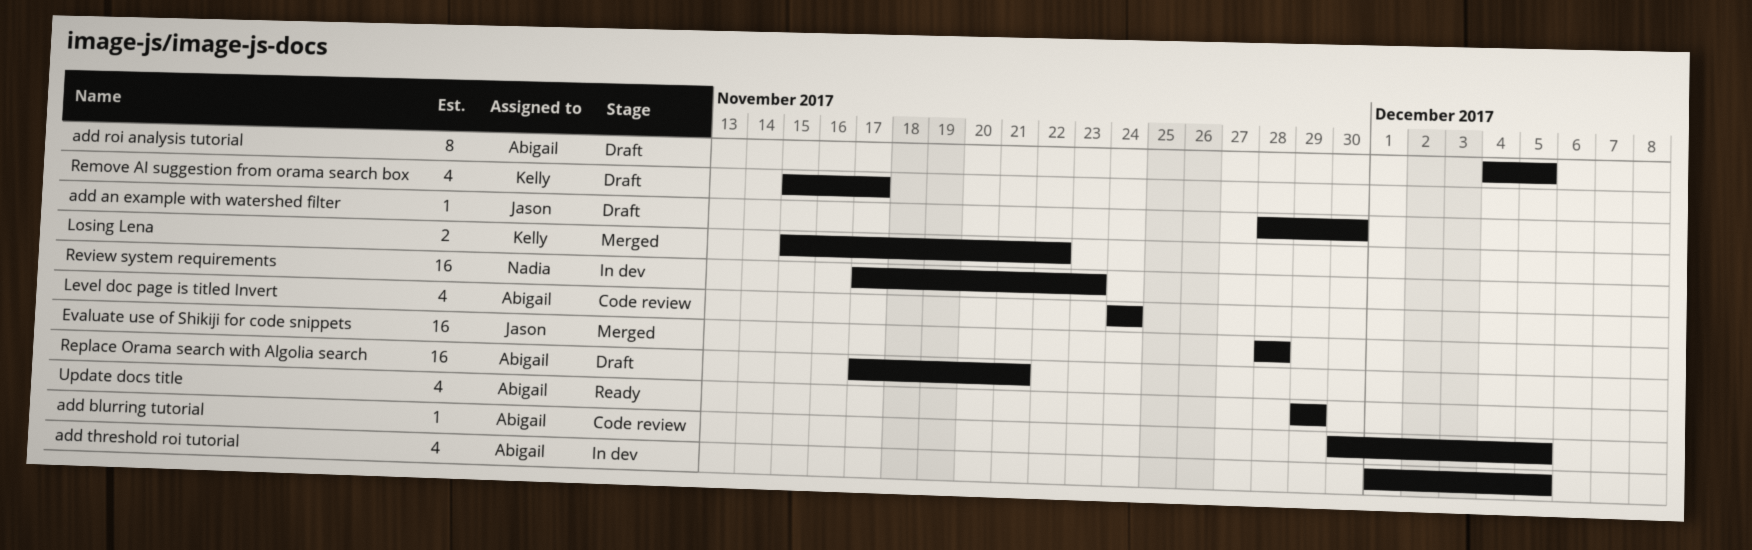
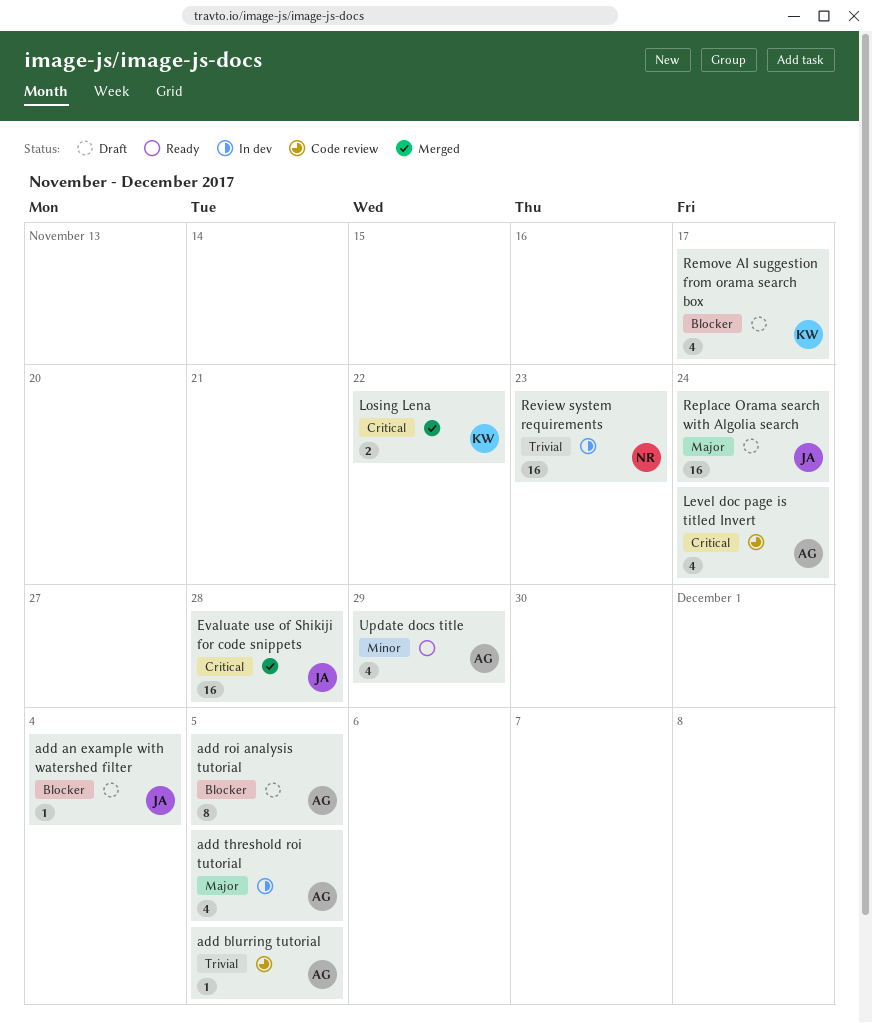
add an example with watershed filter, due: Nov 30 -> Dec 4
Replace Orama search with Algolia search, owner: Abigail -> Jason
Replace Orama search with Algolia search, due: Nov 21 -> Nov 24

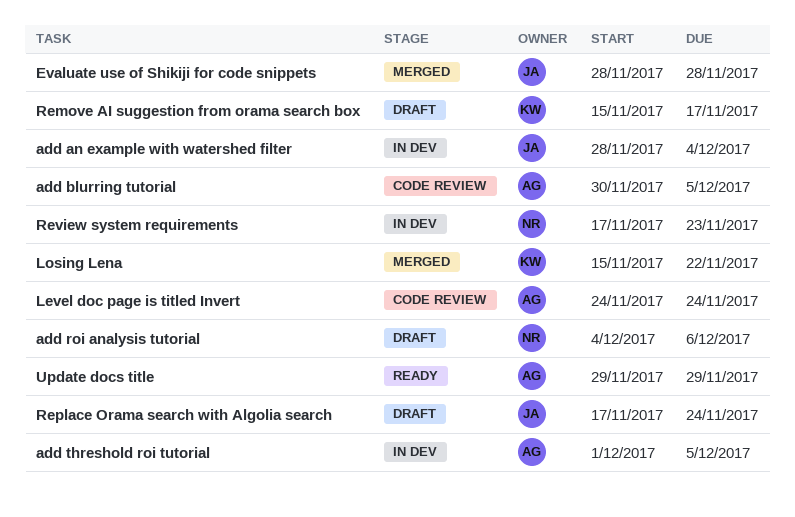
add an example with watershed filter, status: Draft -> In dev
add roi analysis tutorial, owner: AG -> NR
add roi analysis tutorial, due: Dec 5 -> Dec 6

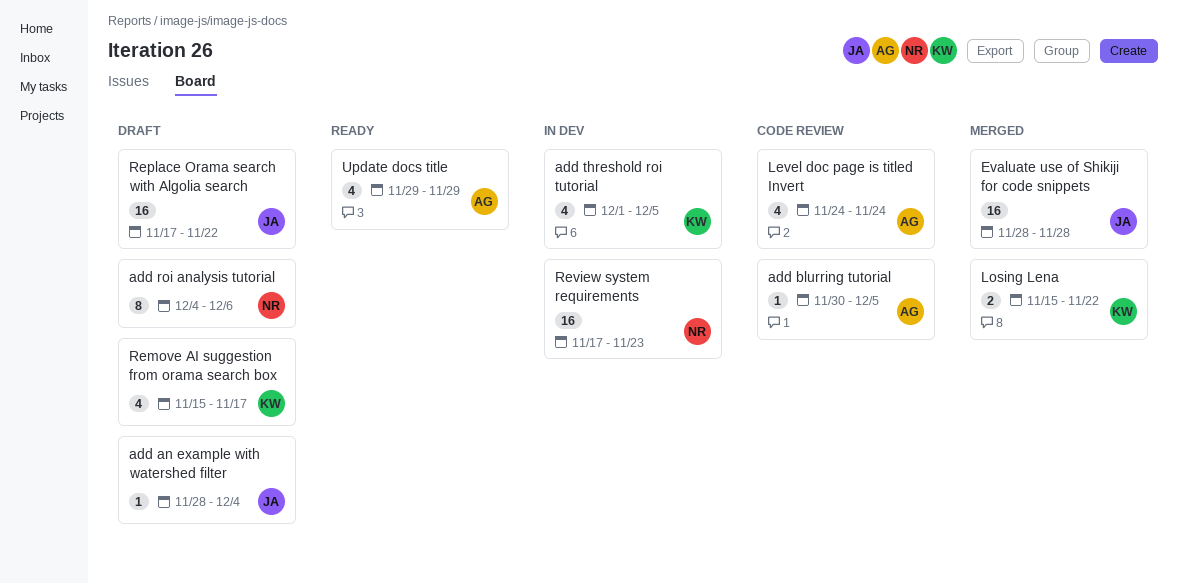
add an example with watershed filter, status: In dev -> Draft
add threshold roi tutorial, owner: AG -> KW
Replace Orama search with Algolia search, due: Nov 24 -> Nov 22

